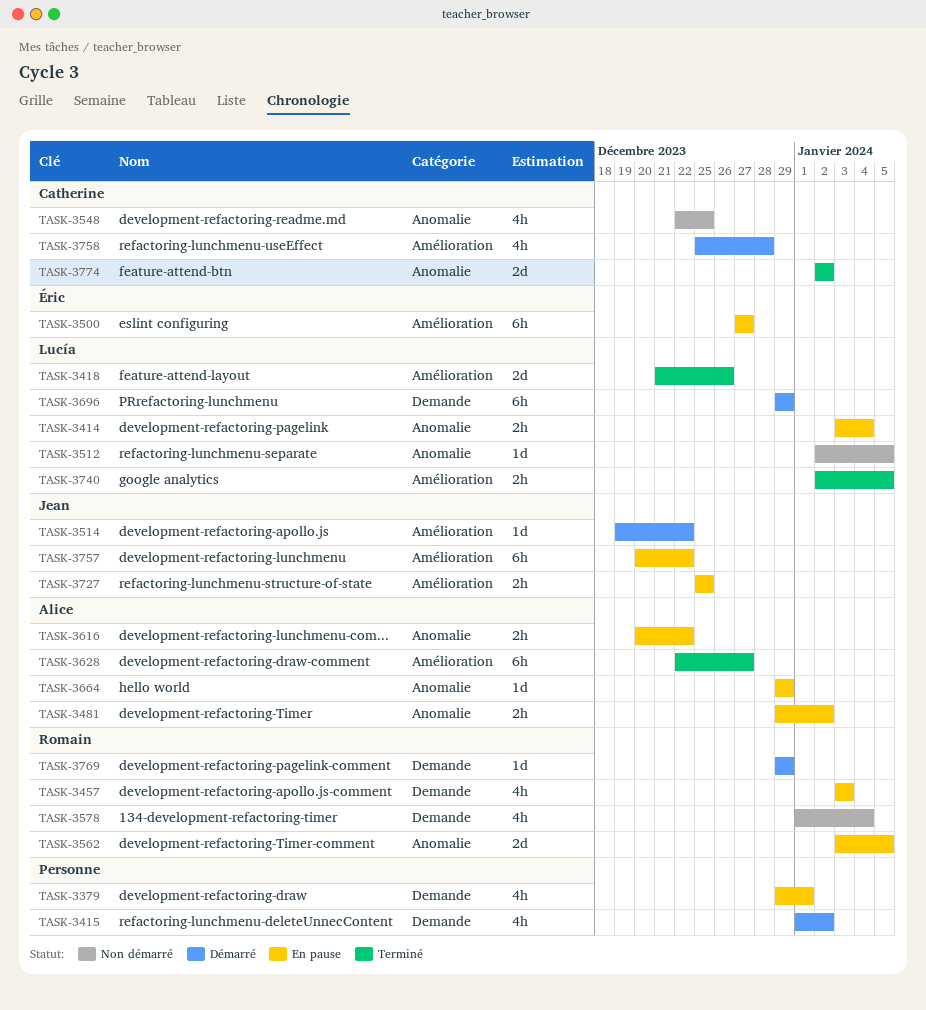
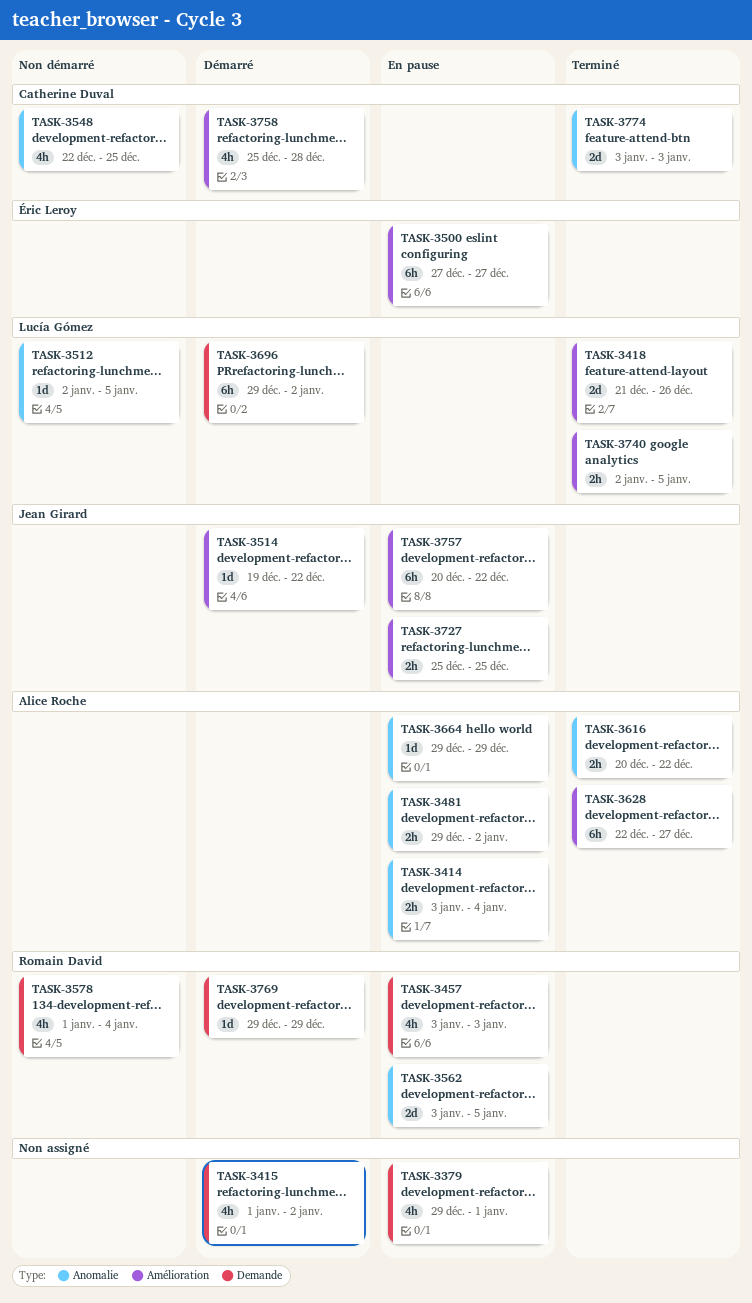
TASK-3414, owner: Lucía Gómez -> Alice Roche
TASK-3616, status: En pause -> Terminé
TASK-3696, due: Dec 29 -> Jan 2
TASK-3774, start: Jan 2 -> Jan 3
TASK-3774, due: Jan 2 -> Jan 3

